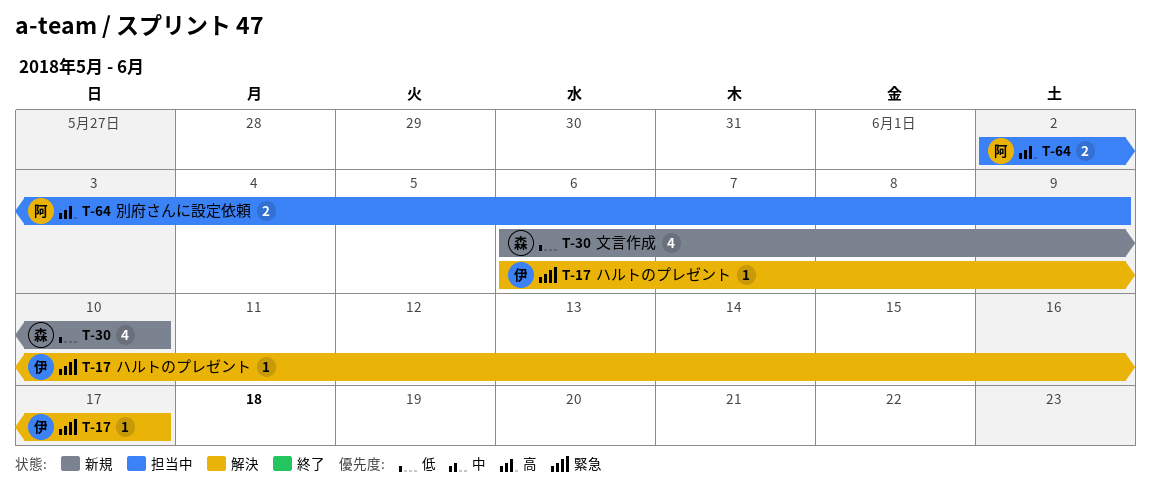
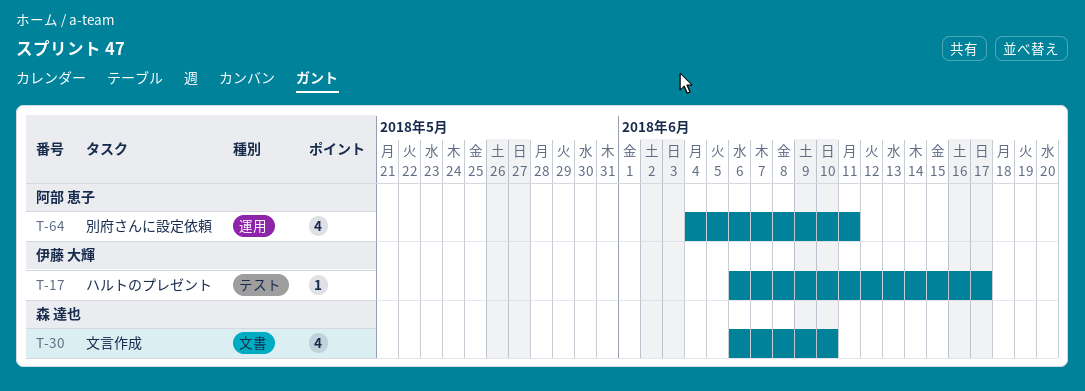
T-64, estimate: 2 -> 4
T-64, start: Jun 2 -> Jun 4
T-64, due: Jun 9 -> Jun 11

